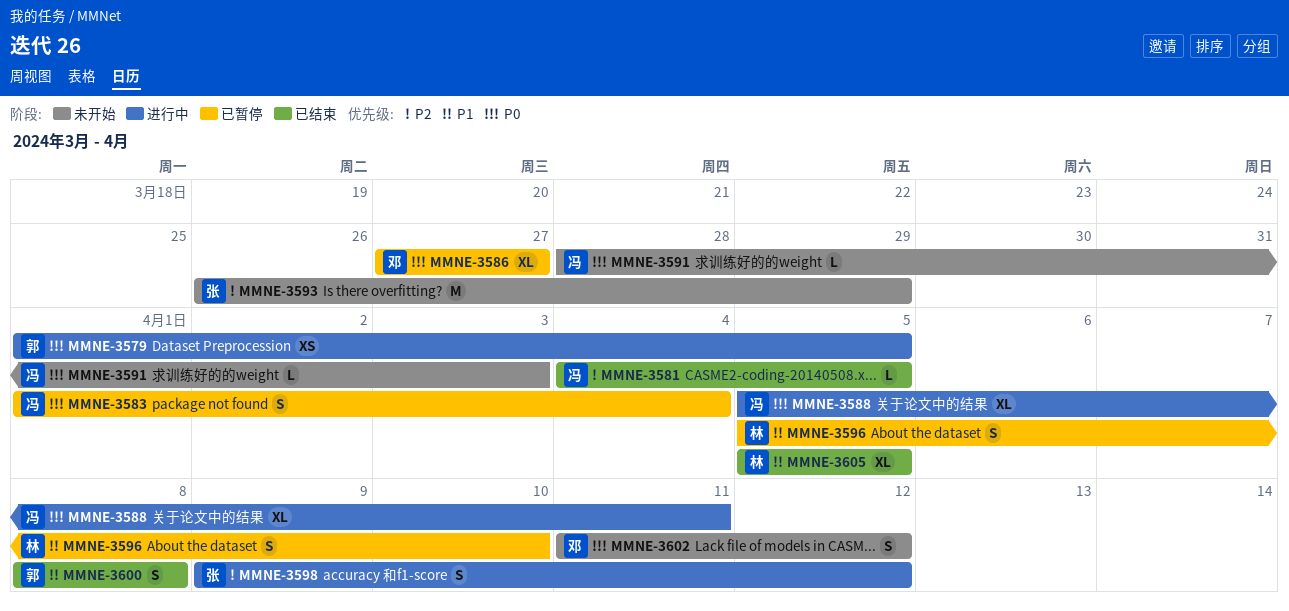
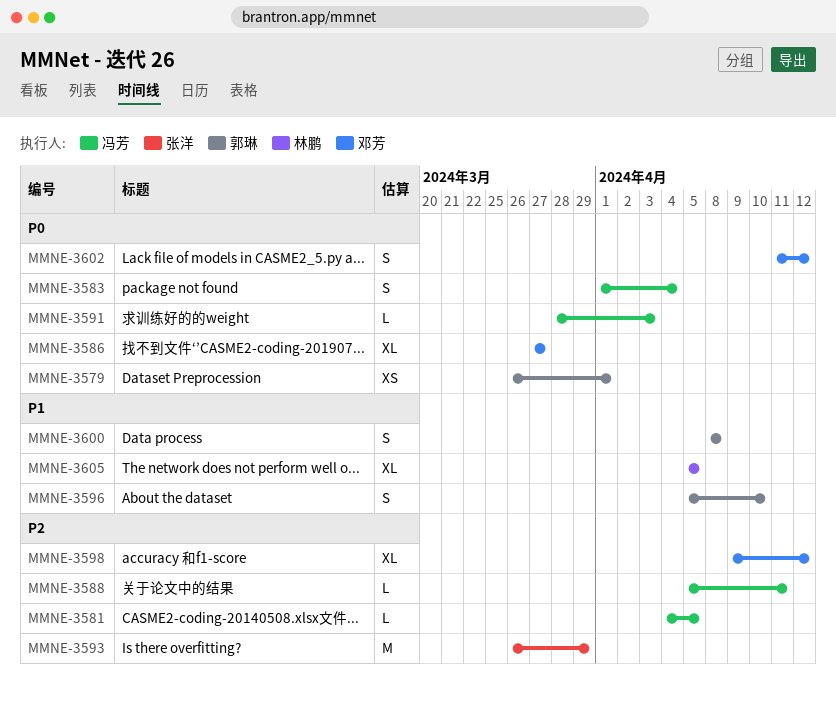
MMNE-3579, start: Apr 1 -> Mar 26
MMNE-3579, due: Apr 5 -> Apr 1
MMNE-3588, priority: P0 -> P2
MMNE-3588, estimate: XL -> L
MMNE-3596, owner: 林鹏 -> 郭琳
MMNE-3598, owner: 张洋 -> 邓芳
MMNE-3598, estimate: S -> XL

